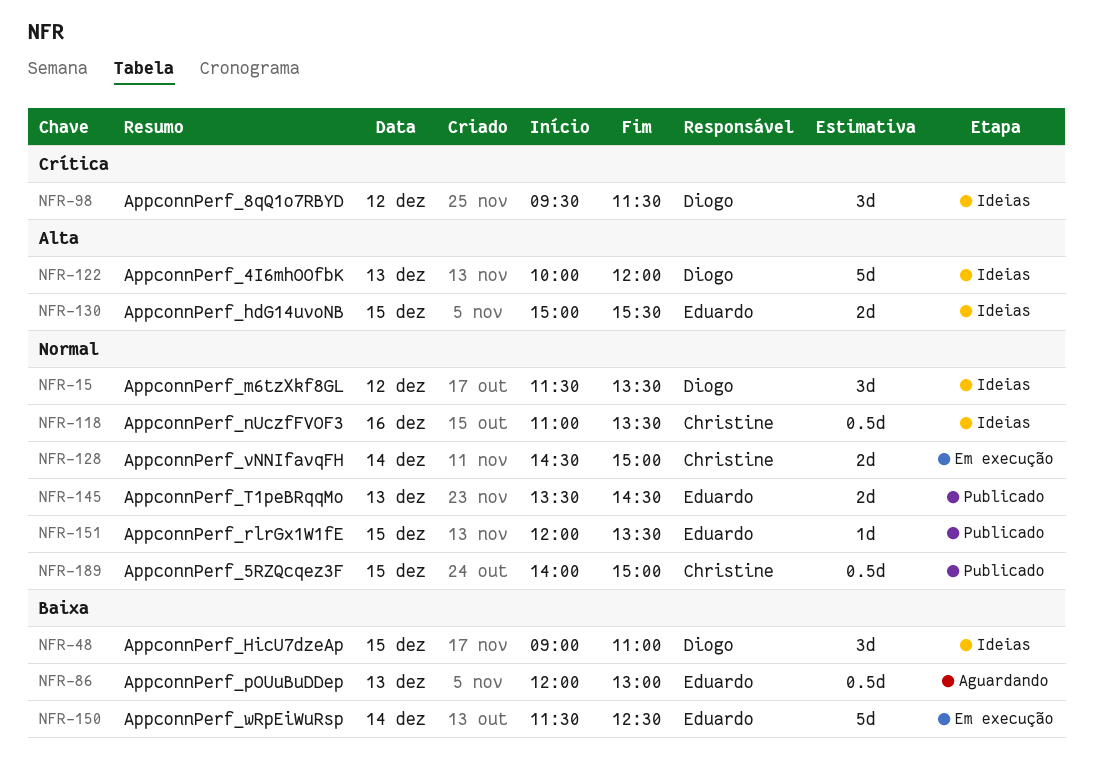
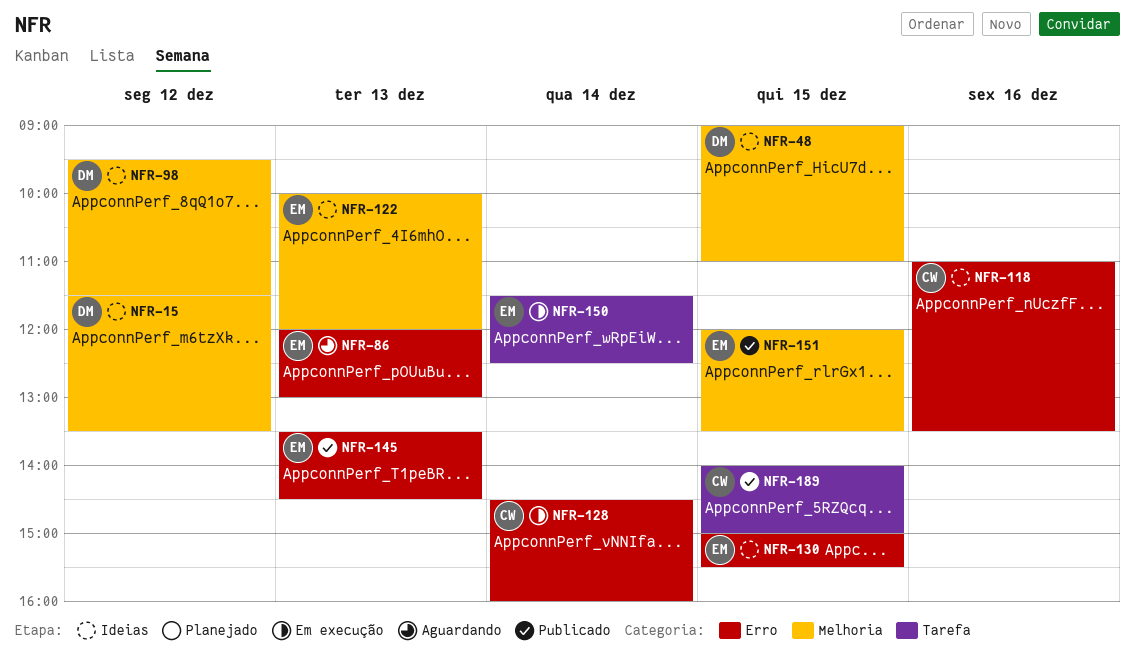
NFR-122, owner: Diogo -> Eduardo
NFR-128, ends: 15:00 -> 16:00

